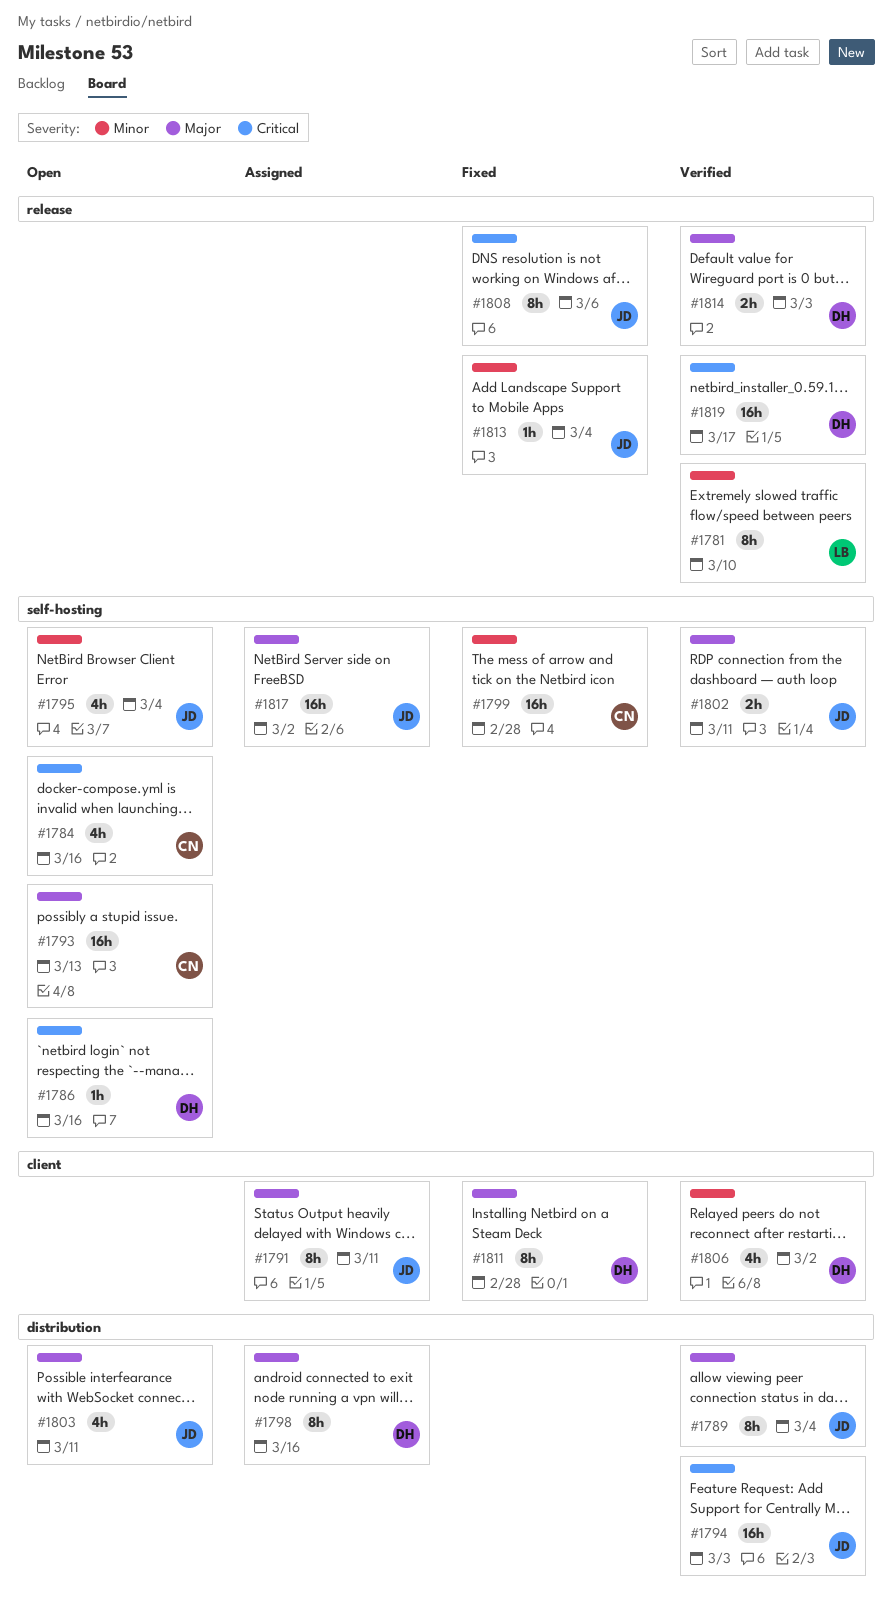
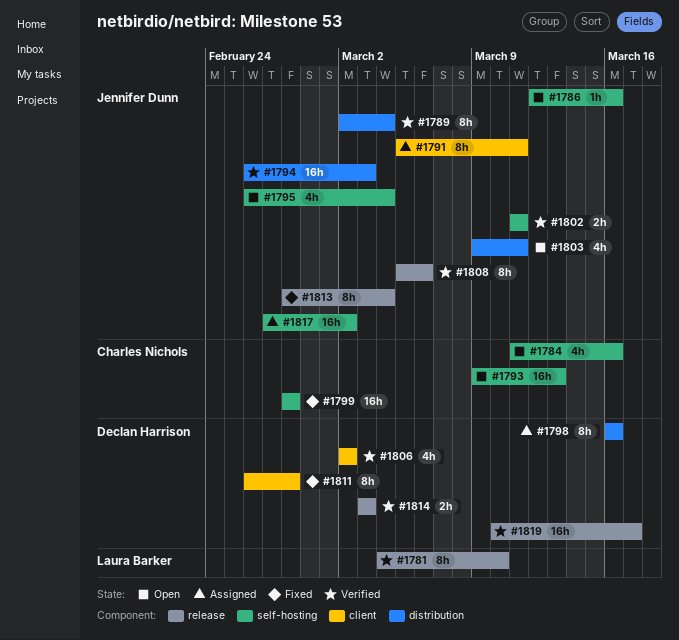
#1786, owner: Declan Harrison -> Jennifer Dunn
#1808, status: Fixed -> Verified
#1813, estimate: 1h -> 8h

